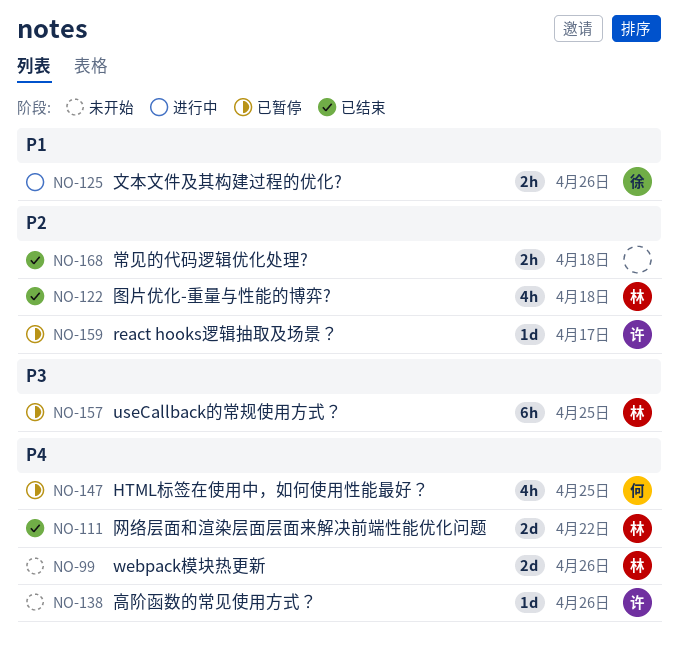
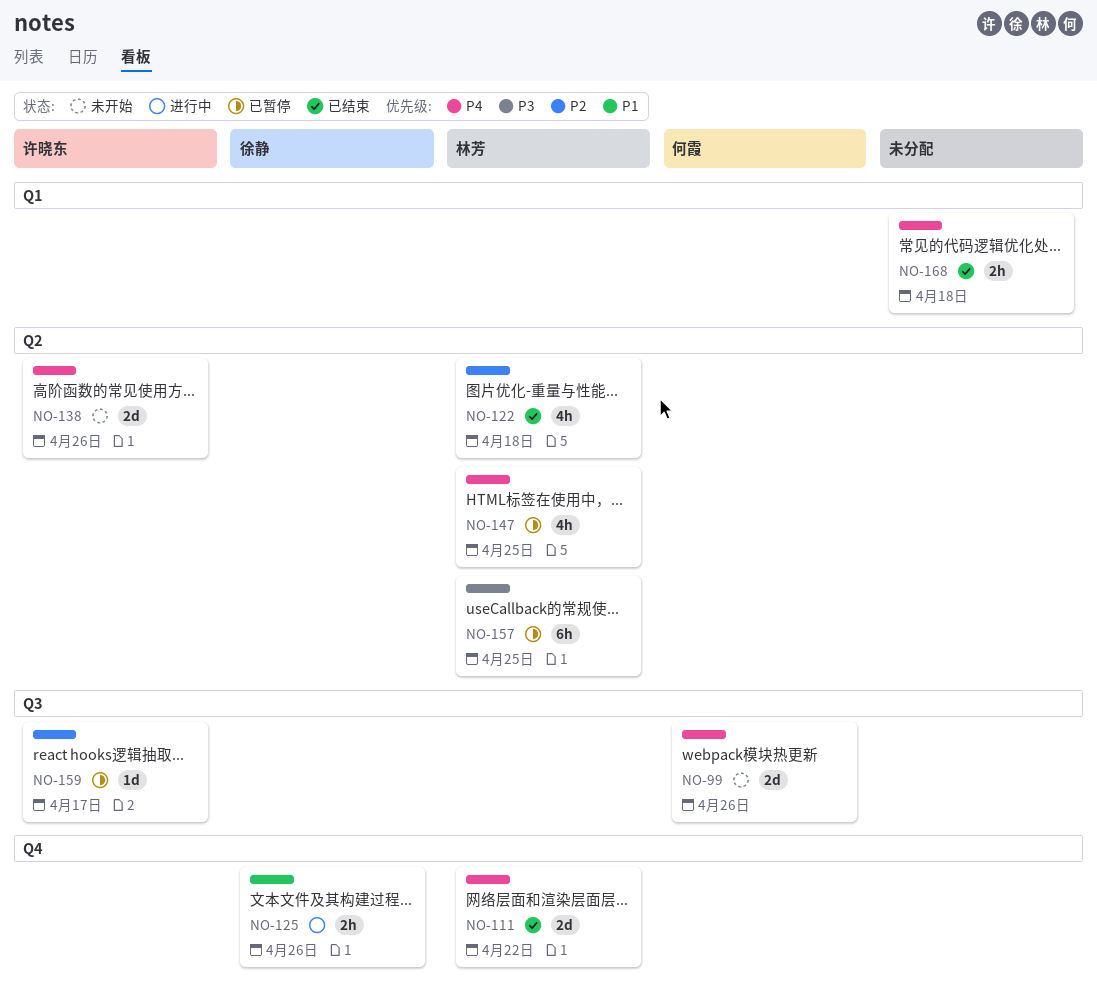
NO-99, owner: 林芳 -> 何霞
NO-138, estimate: 1d -> 2d
NO-147, owner: 何霞 -> 林芳
NO-168, priority: P2 -> P4

